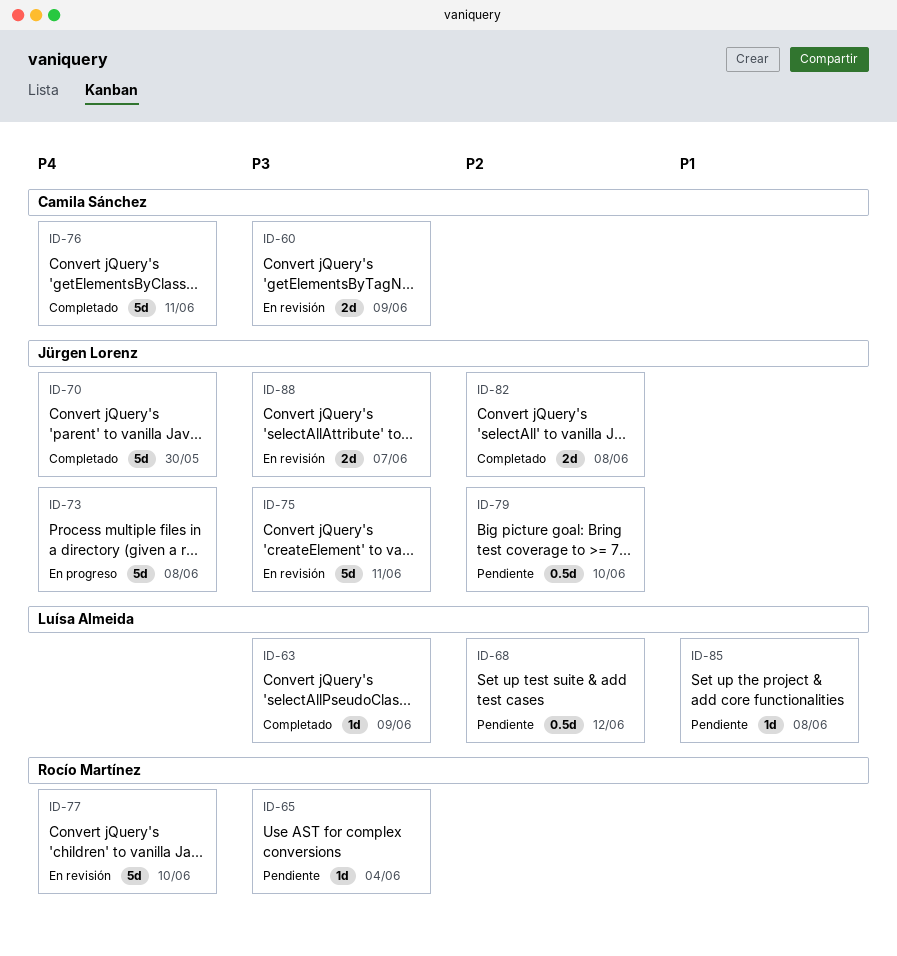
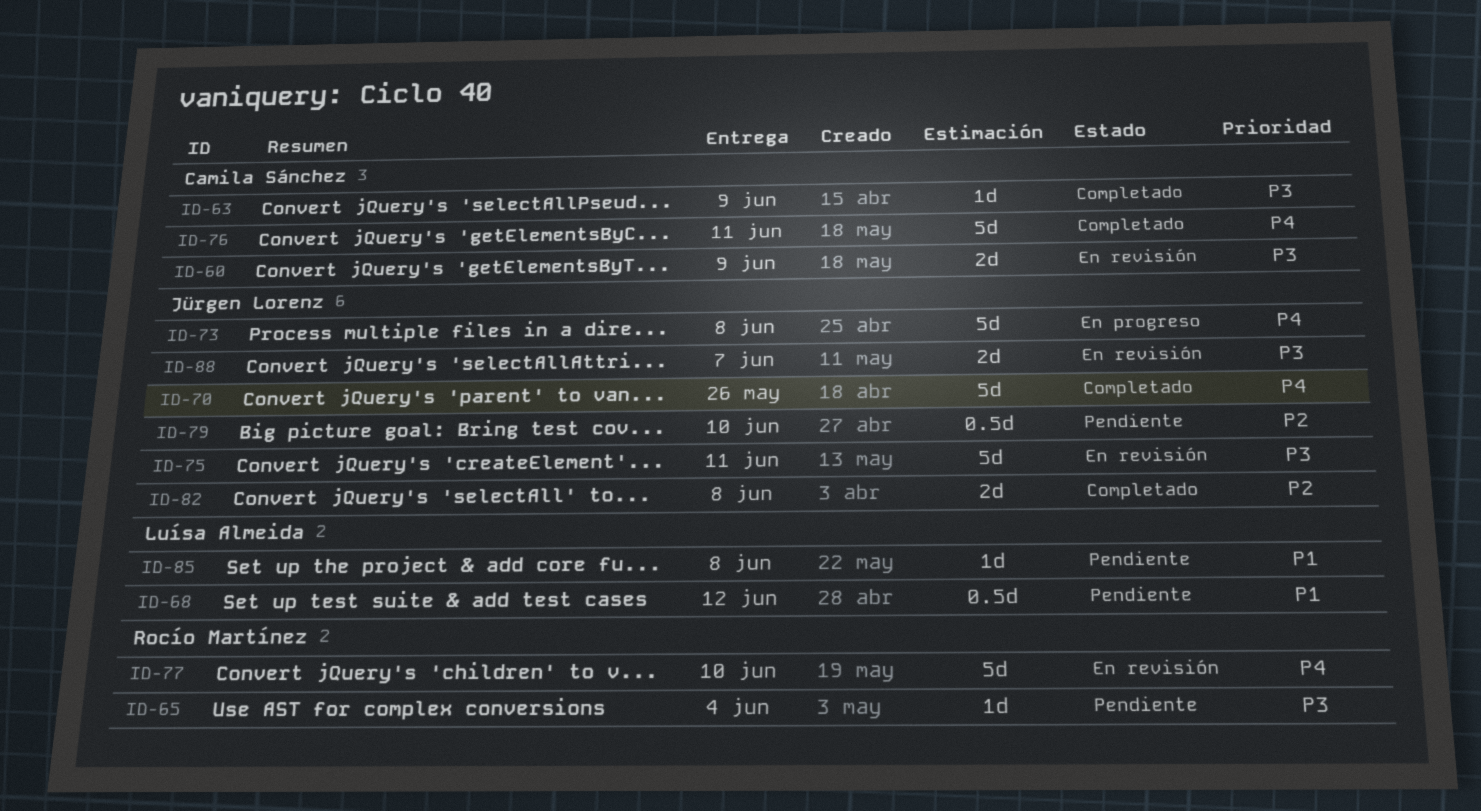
ID-63, owner: Luísa Almeida -> Camila Sánchez
ID-68, priority: P2 -> P1
ID-70, due: May 30 -> May 26

